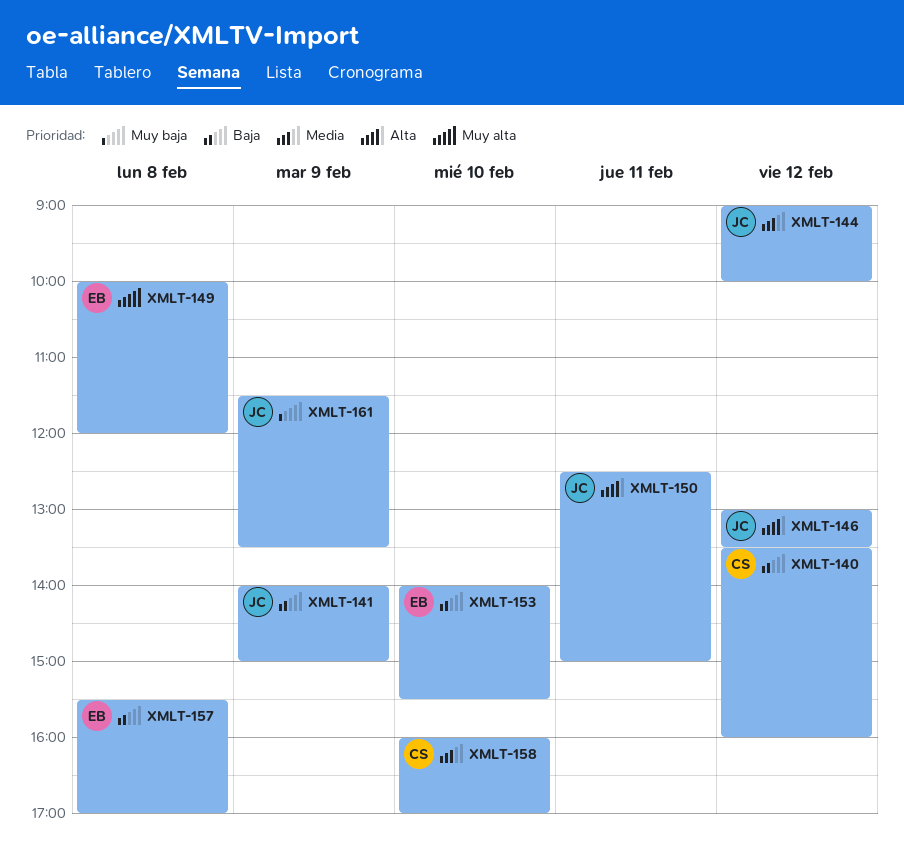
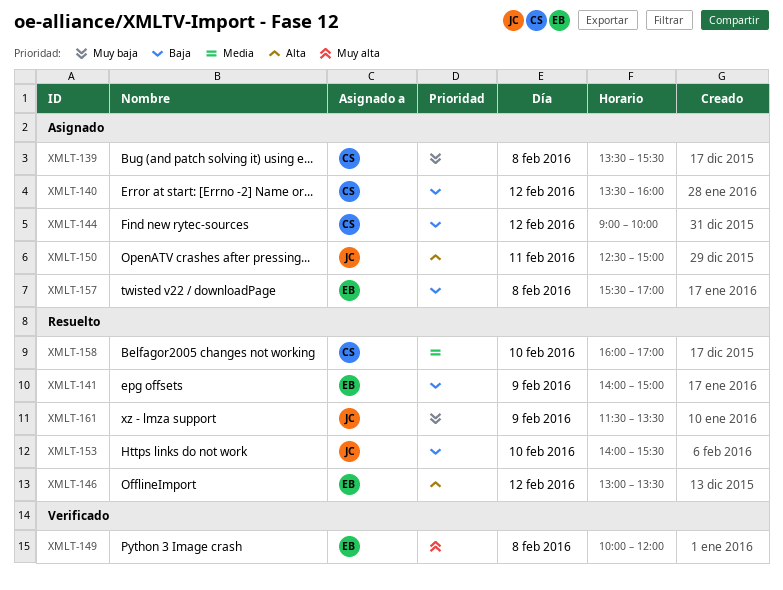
XMLT-139: none -> present
XMLT-141, owner: JC -> EB
XMLT-144, owner: JC -> CS
XMLT-144, priority: Media -> Baja
XMLT-146, owner: JC -> EB
XMLT-153, owner: EB -> JC

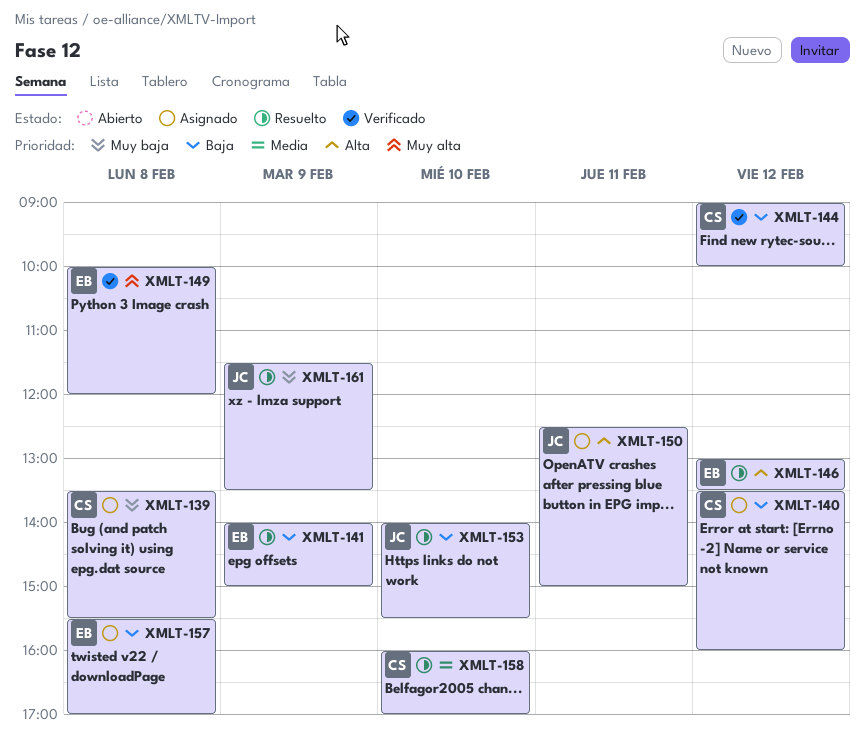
XMLT-144, status: Asignado -> Verificado

